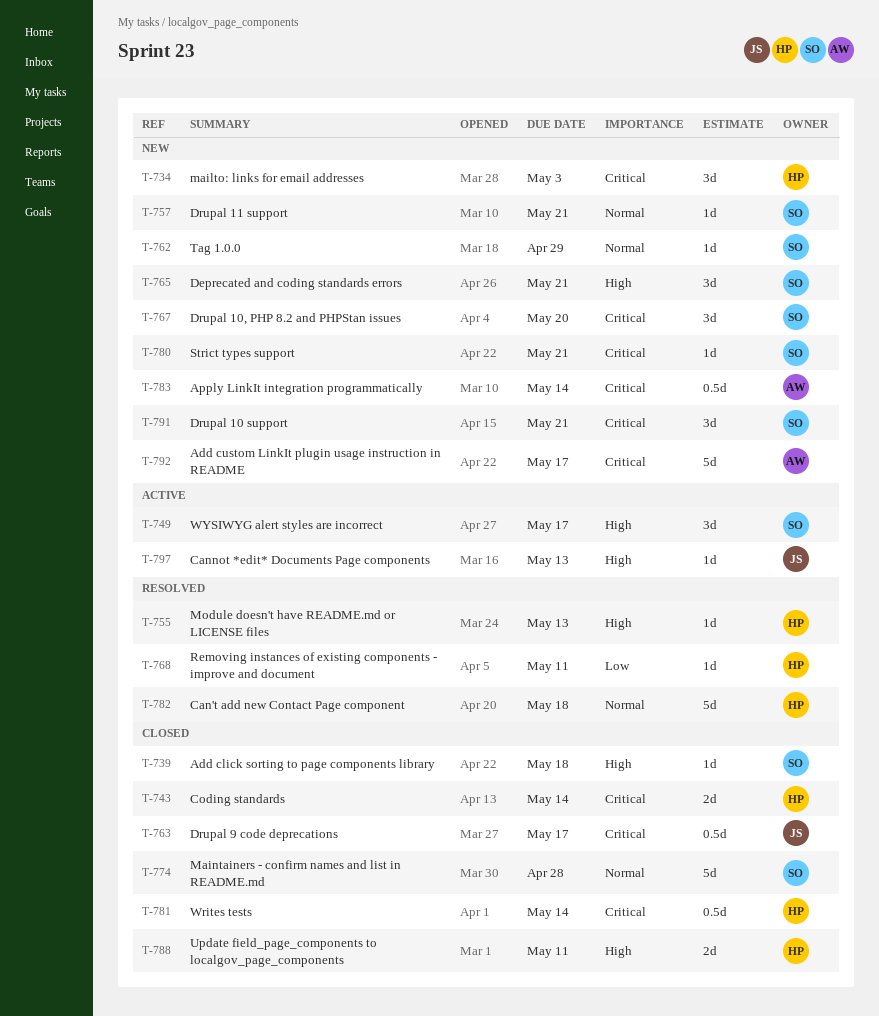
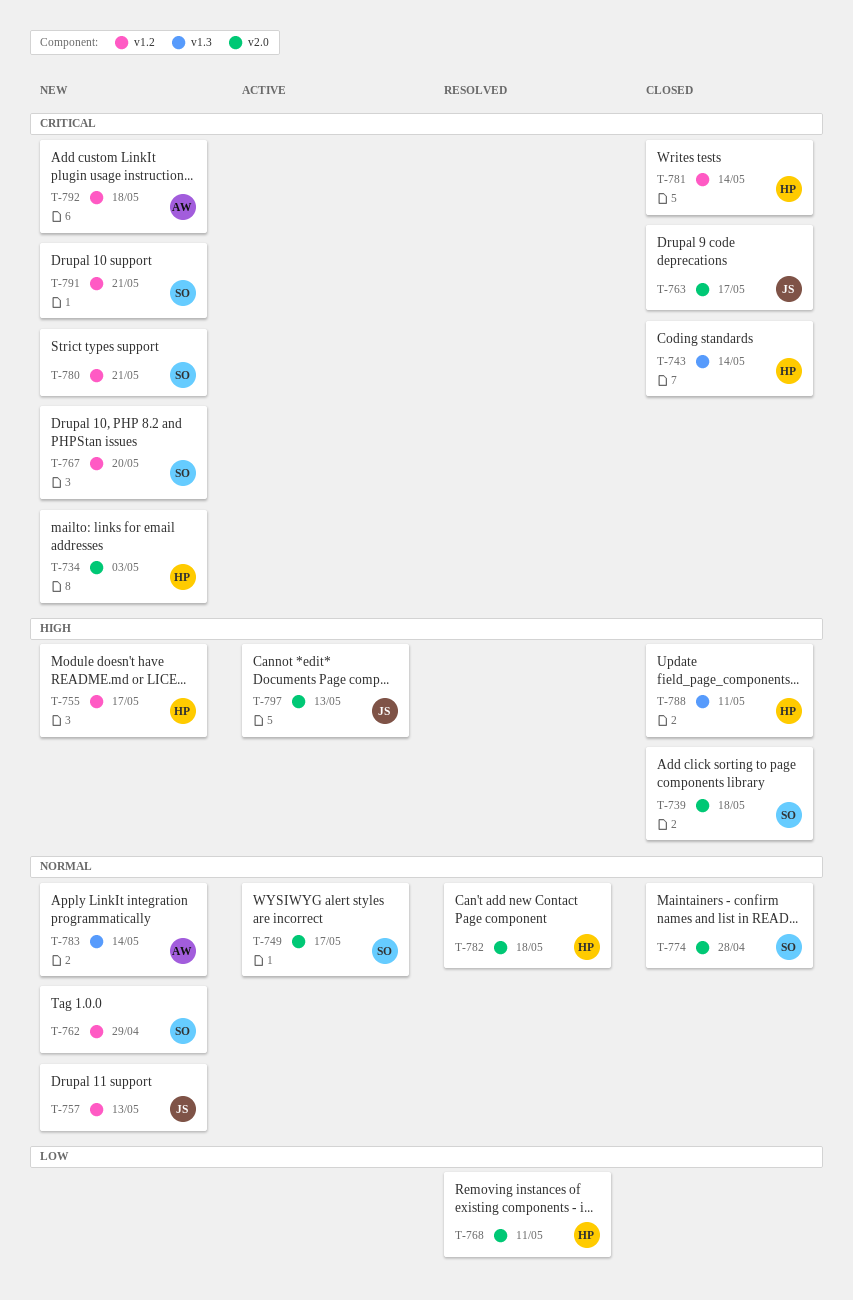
T-749, priority: High -> Normal
T-755, status: Resolved -> New
T-755, due: May 13 -> May 17
T-757, owner: SO -> JS
T-757, due: May 21 -> May 13
T-765: present -> none
T-783, priority: Critical -> Normal
T-792, due: May 17 -> May 18

